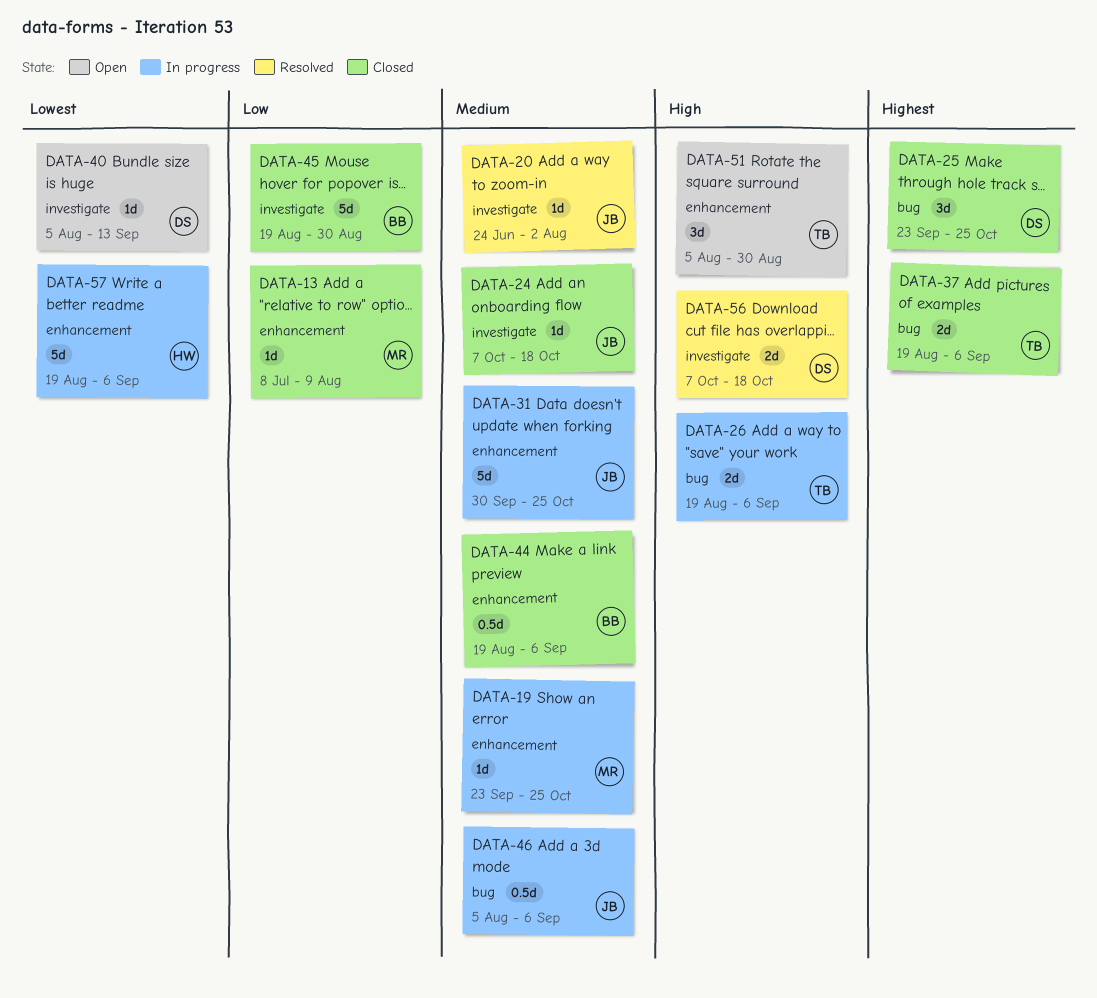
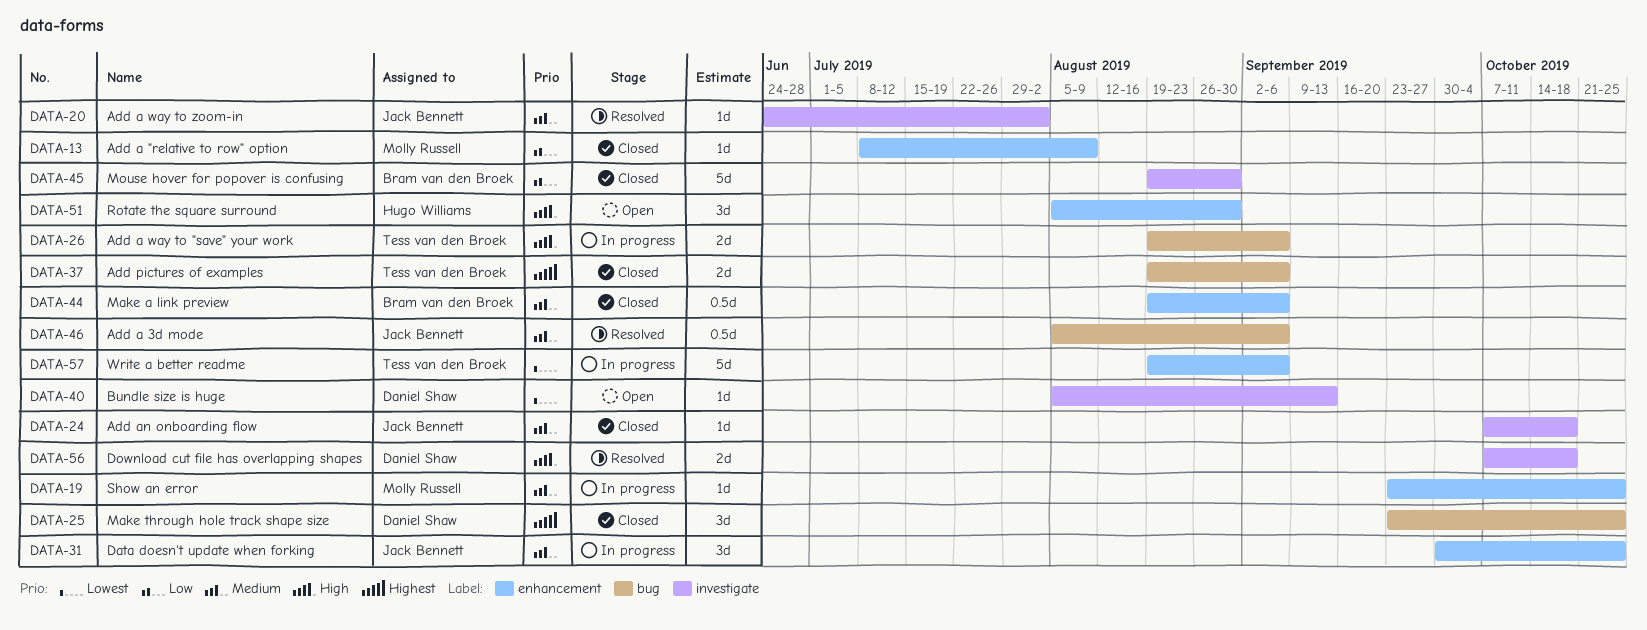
DATA-31, estimate: 5d -> 3d
DATA-46, status: In progress -> Resolved
DATA-51, owner: Tess van den Broek -> Hugo Williams
DATA-57, owner: Hugo Williams -> Tess van den Broek

